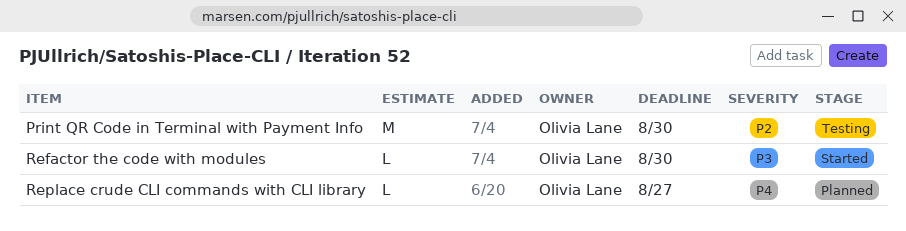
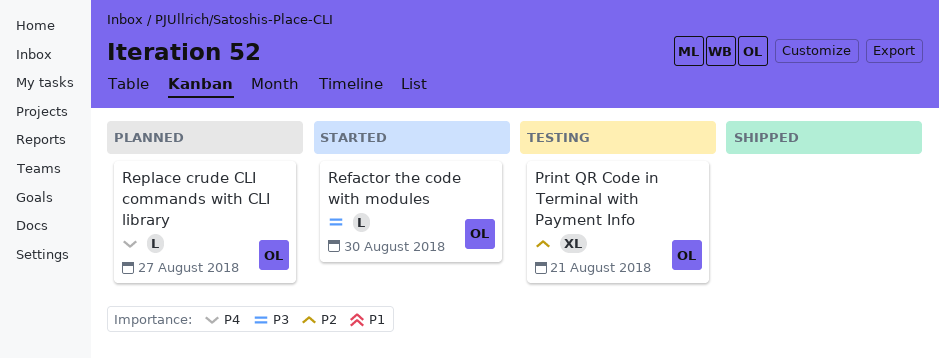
Print QR Code in Terminal with Payment Info, estimate: M -> XL
Print QR Code in Terminal with Payment Info, due: Aug 30 -> Aug 21

